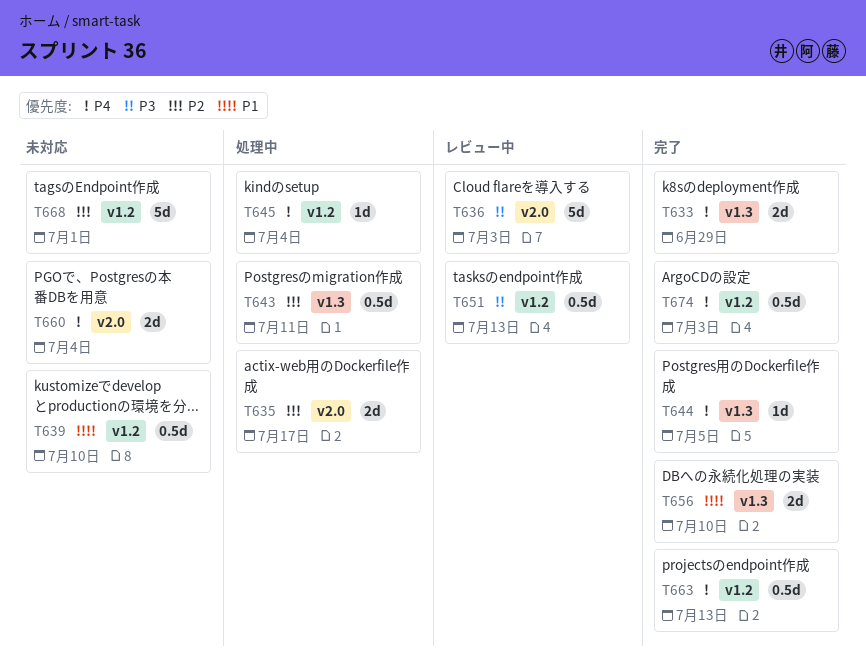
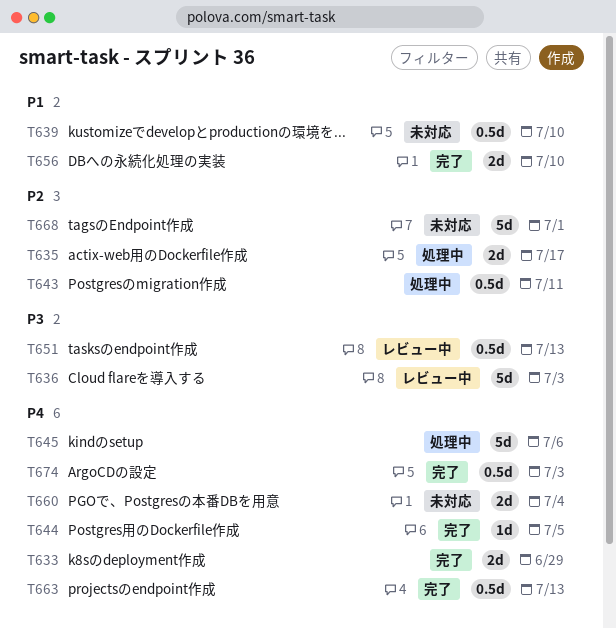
T645, estimate: 1d -> 5d
T645, due: Jul 4 -> Jul 6

